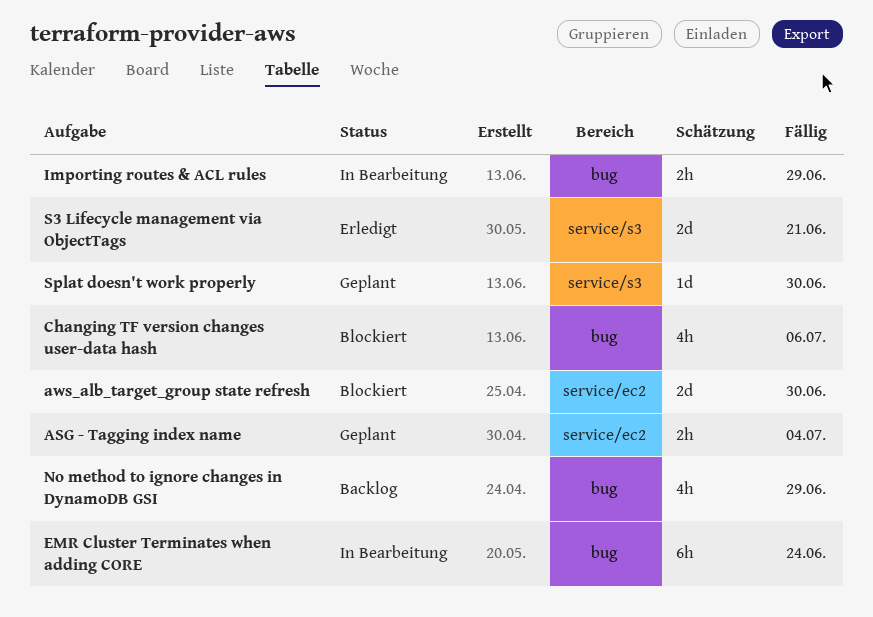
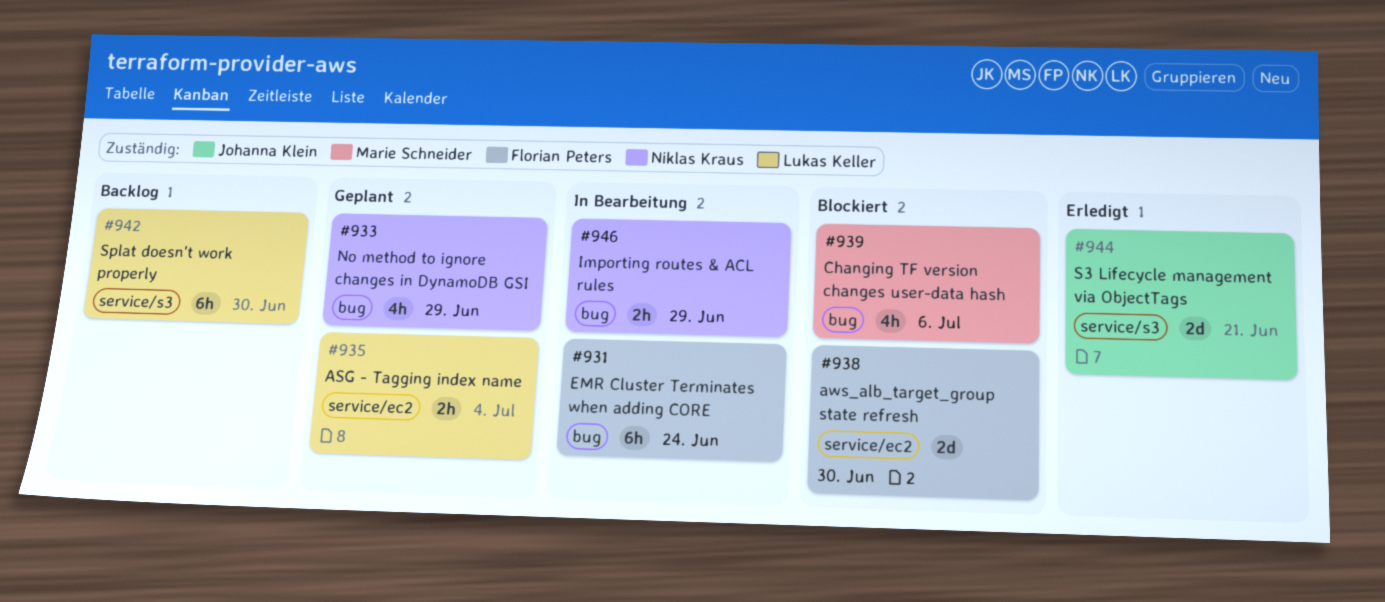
No method to ignore changes in DynamoDB GSI, status: Backlog -> Geplant
Splat doesn't work properly, status: Geplant -> Backlog
Splat doesn't work properly, estimate: 1d -> 6h

